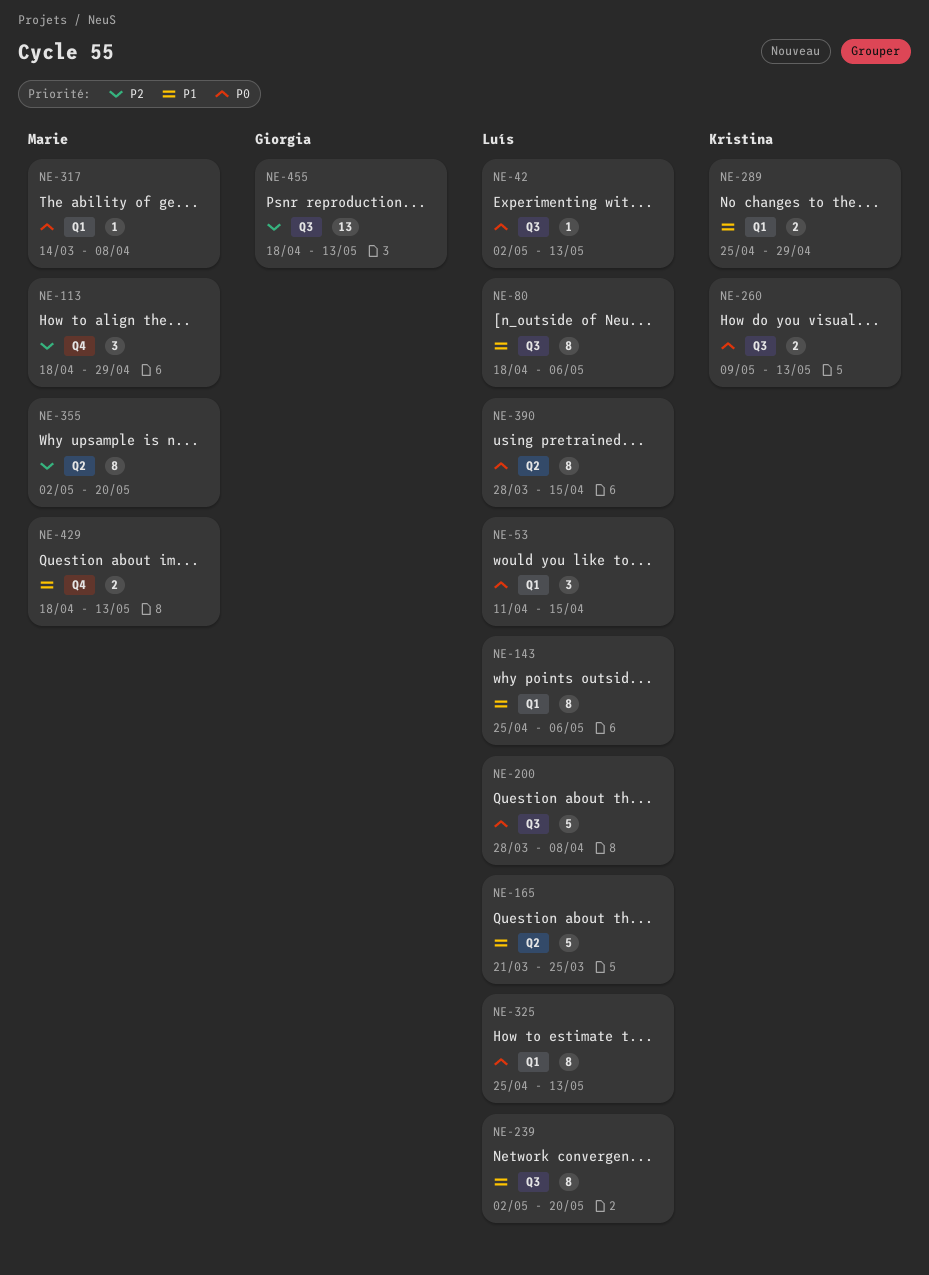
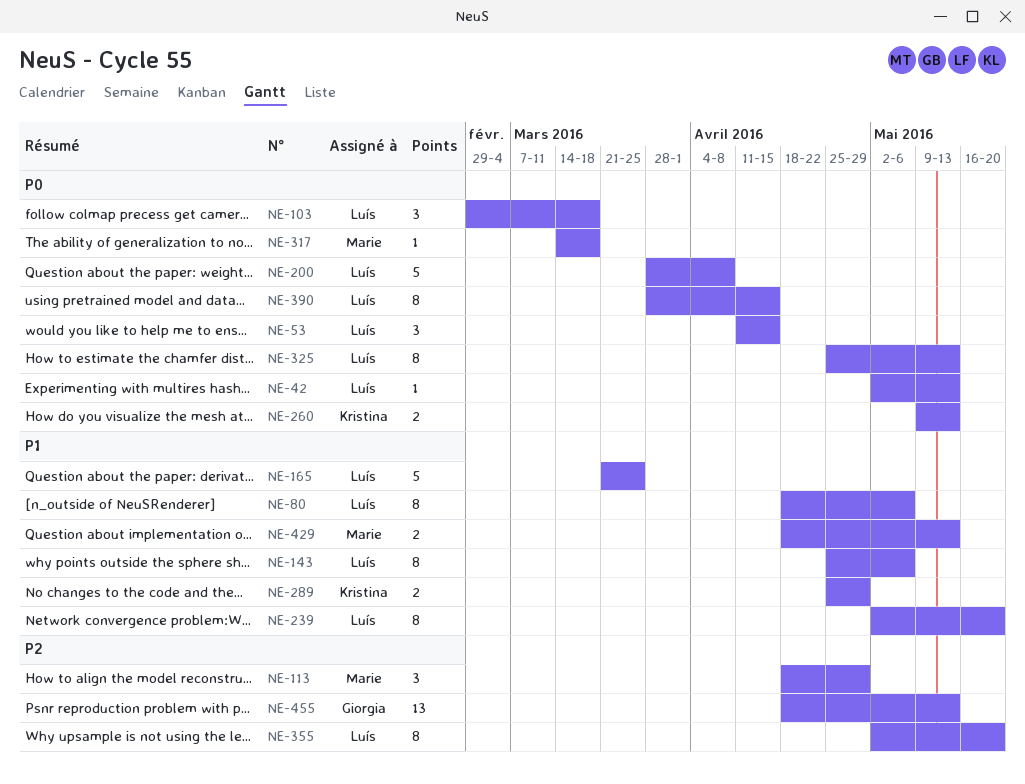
NE-103: none -> present
NE-317, due: Apr 8 -> Mar 18
NE-355, owner: Marie -> Luís

